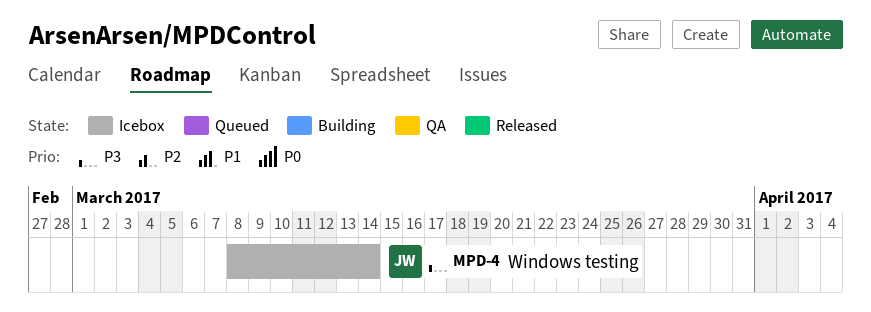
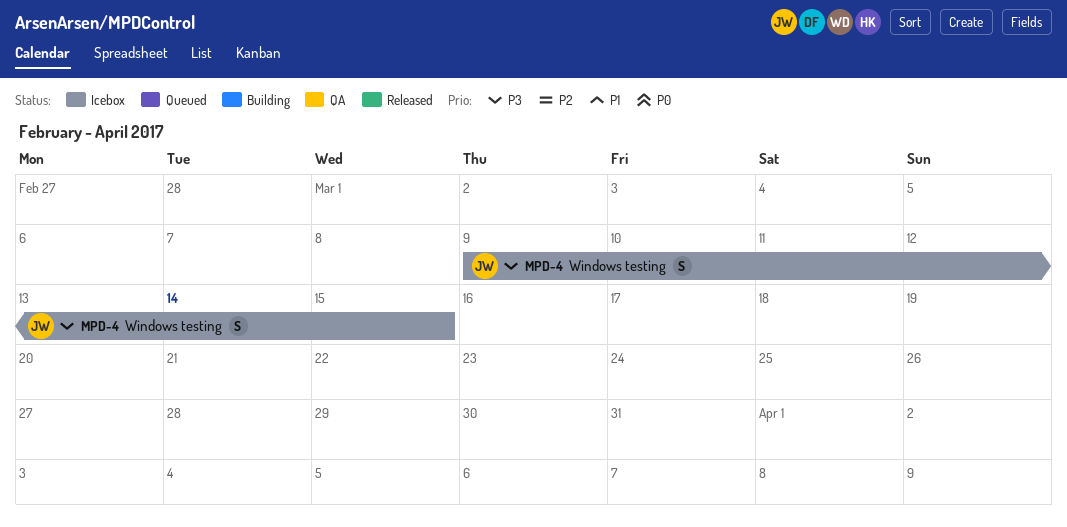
MPD-4, start: Mar 8 -> Mar 9
MPD-4, due: Mar 14 -> Mar 15

